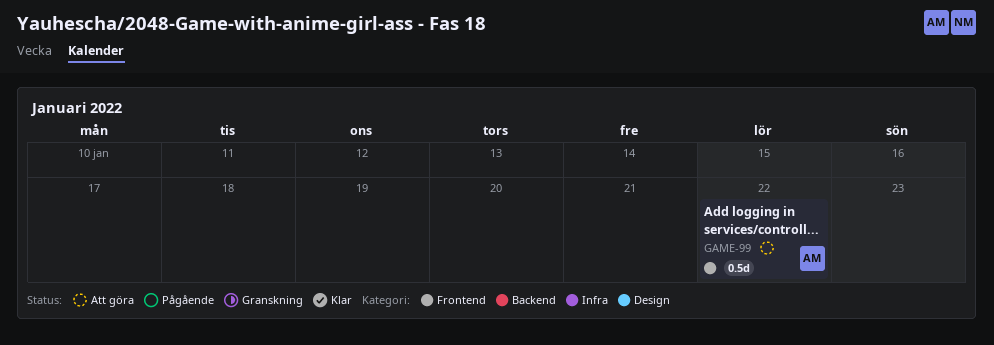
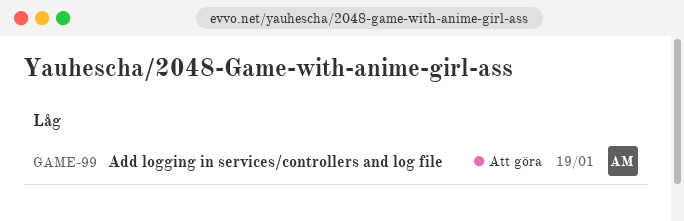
GAME-99, due: Jan 22 -> Jan 19

